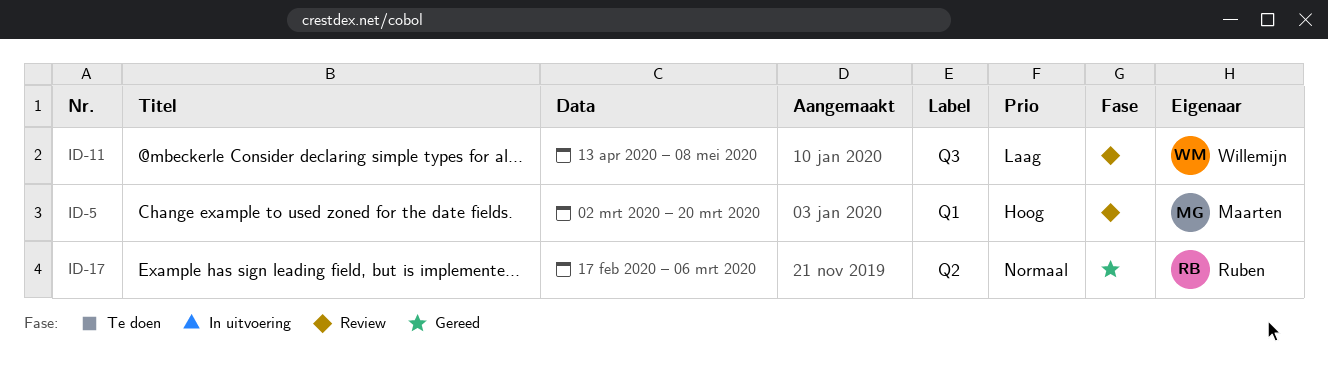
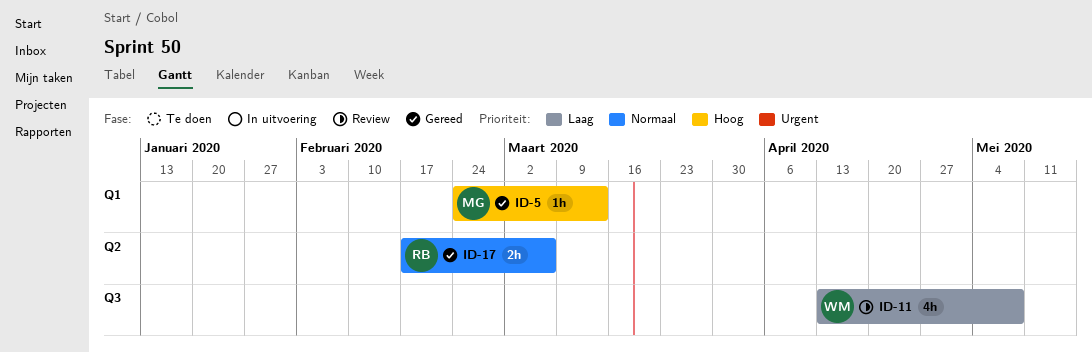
ID-5, status: Review -> Gereed
ID-5, start: Mar 2 -> Feb 24
ID-5, due: Mar 20 -> Mar 13

